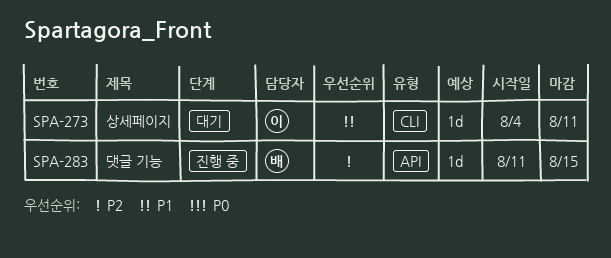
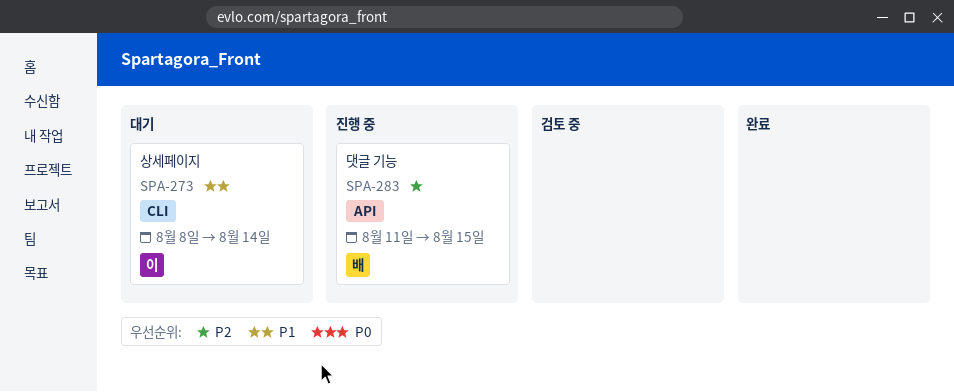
SPA-273, start: Aug 4 -> Aug 8
SPA-273, due: Aug 11 -> Aug 14

